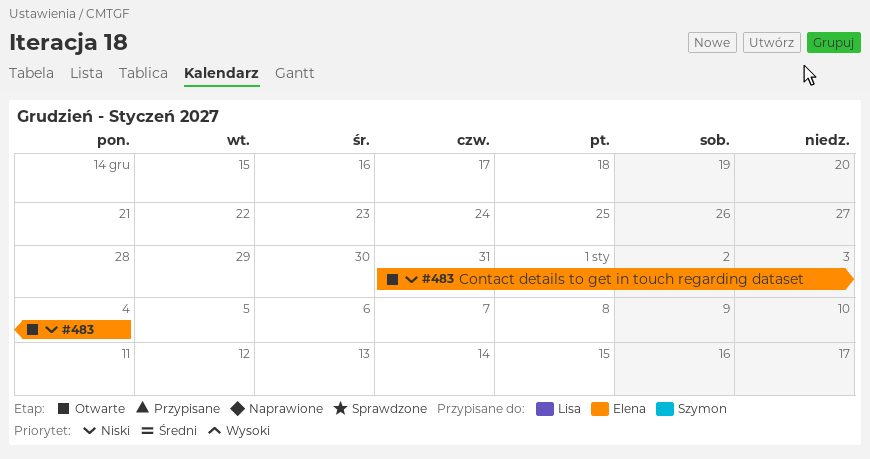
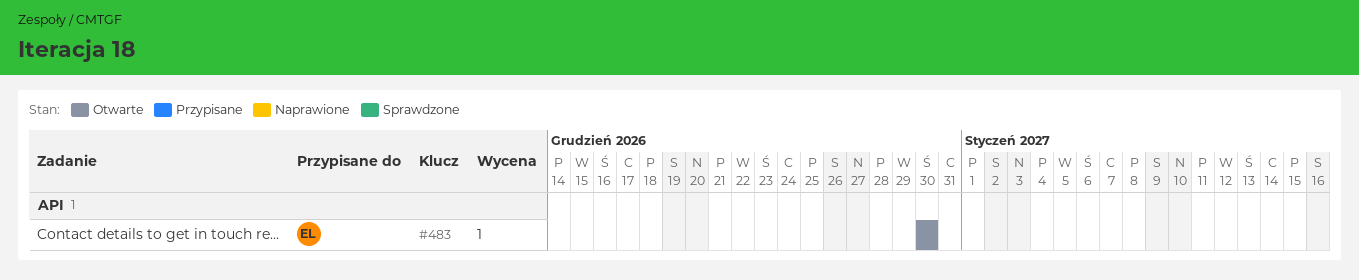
#483, start: Dec 31 -> Dec 30
#483, due: Jan 4 -> Dec 30

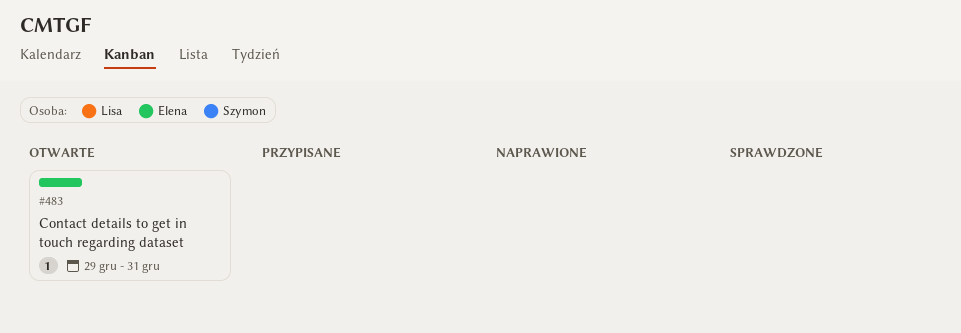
#483, start: Dec 30 -> Dec 29
#483, due: Dec 30 -> Dec 31

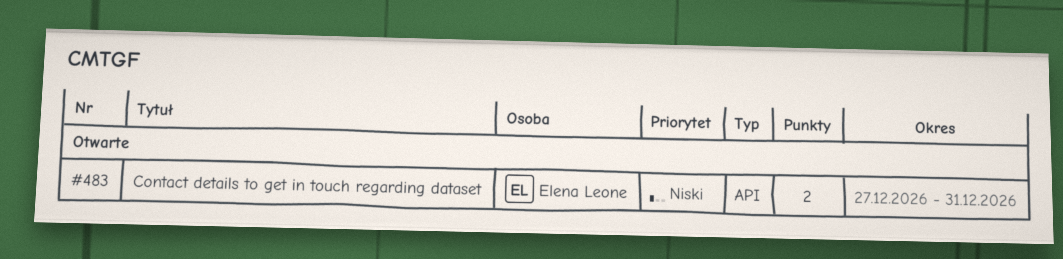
#483, estimate: 1 -> 2
#483, start: Dec 29 -> Dec 27

